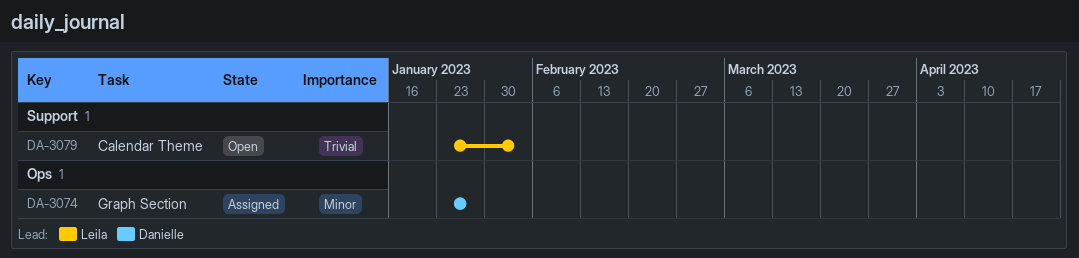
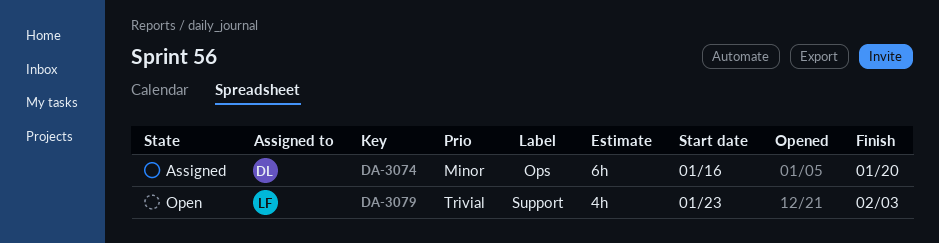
DA-3074, start: Jan 23 -> Jan 16
DA-3074, due: Jan 27 -> Jan 20

